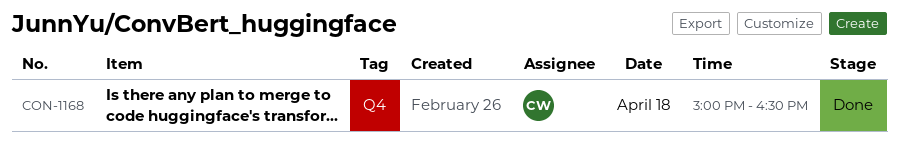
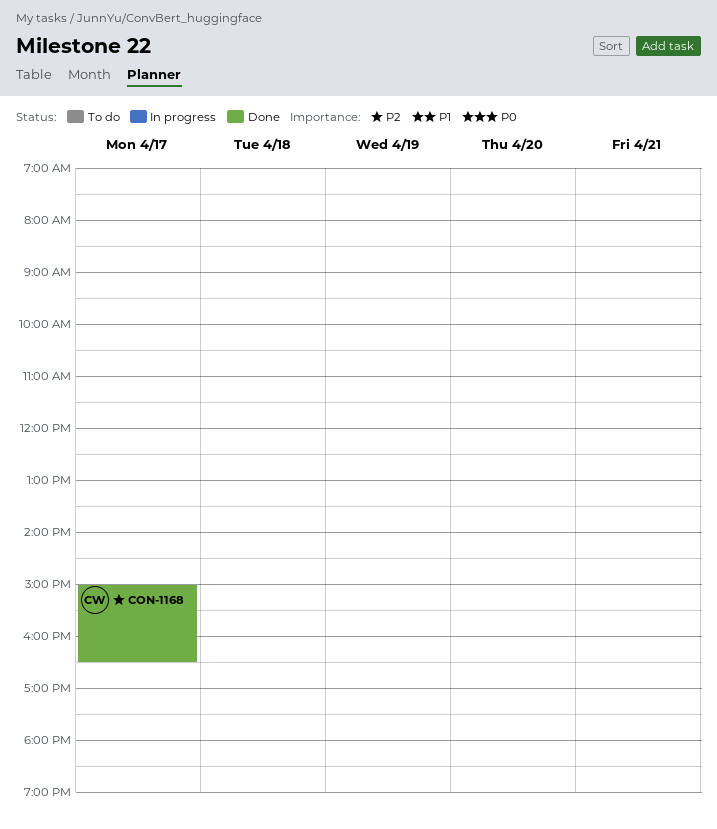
CON-1168, day: Apr 18 -> Apr 17

